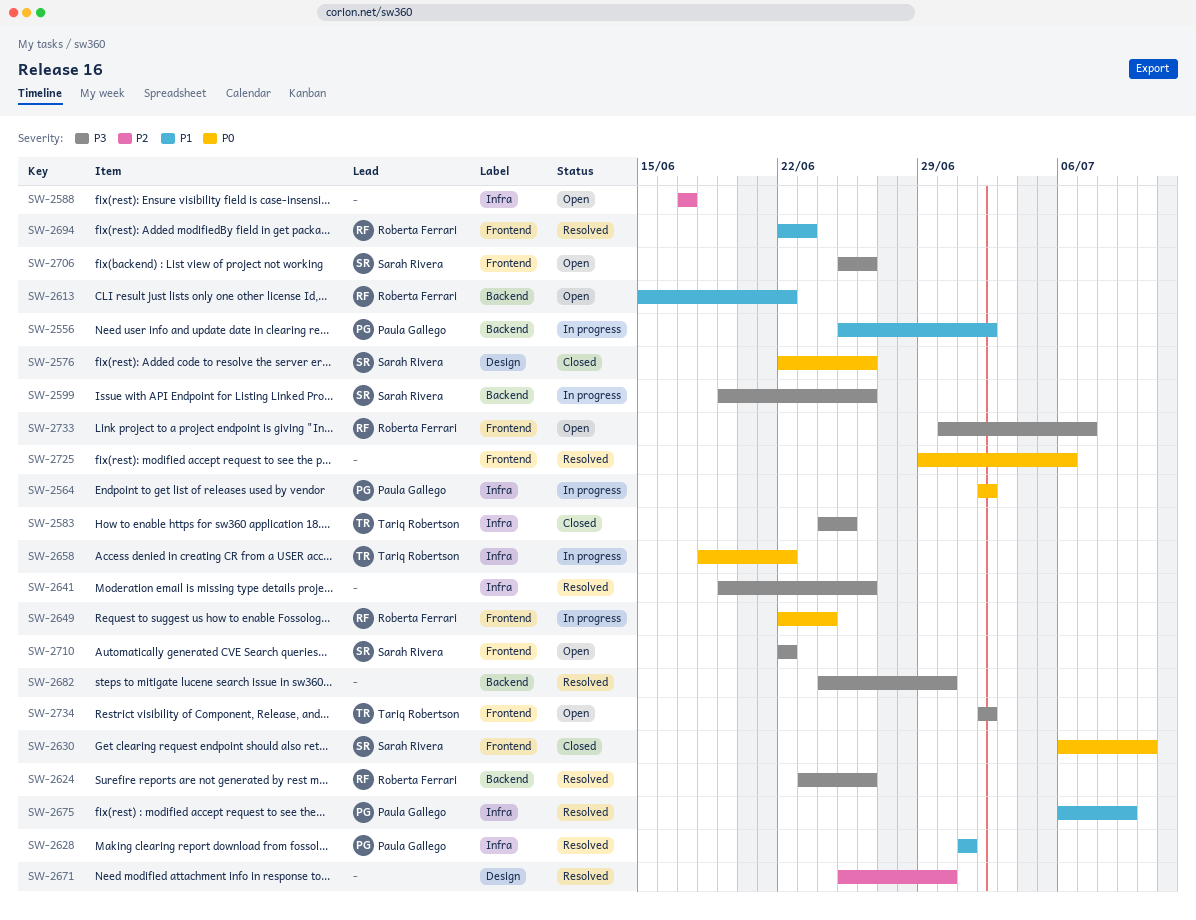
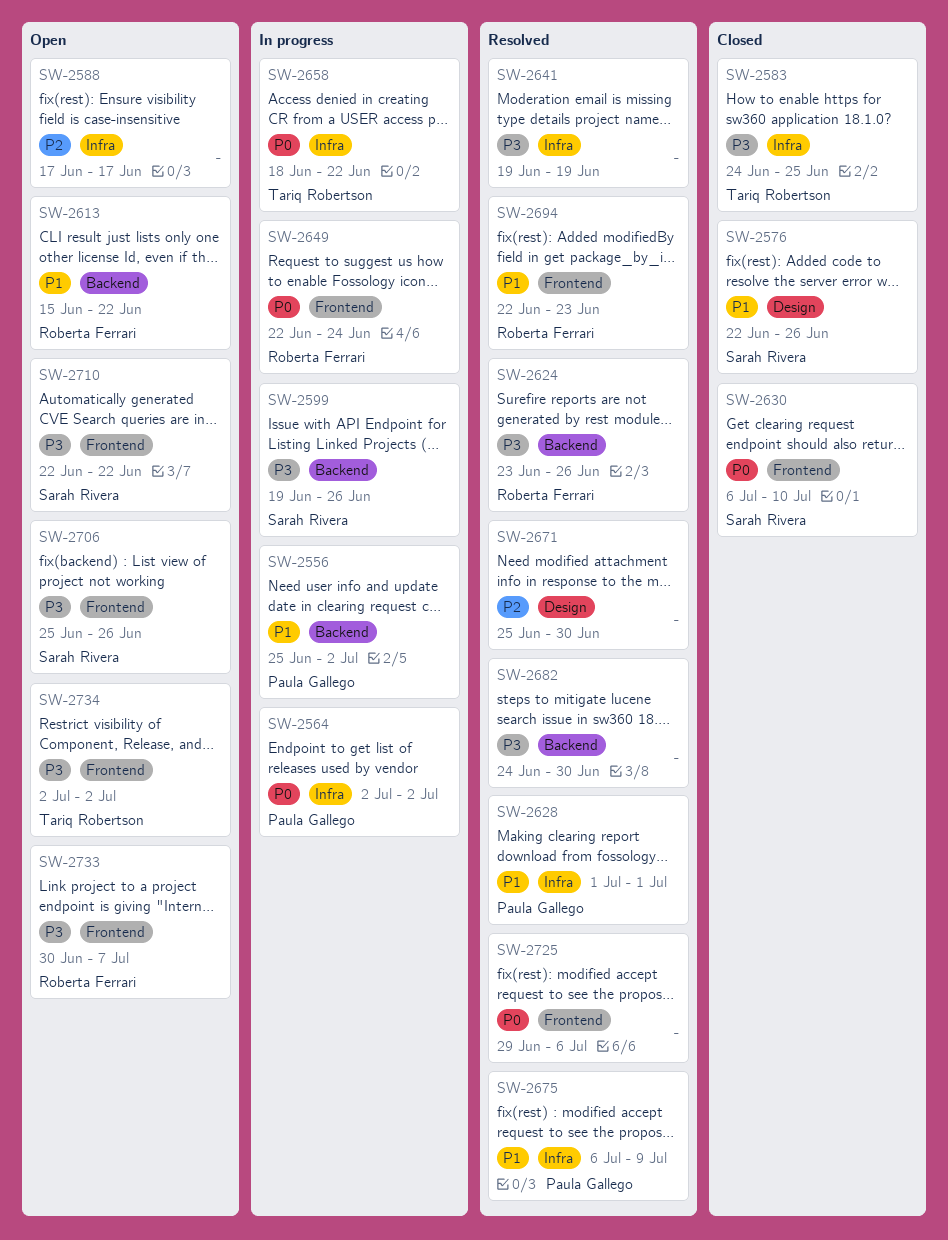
SW-2576, priority: P0 -> P1
SW-2641, due: Jun 26 -> Jun 19

